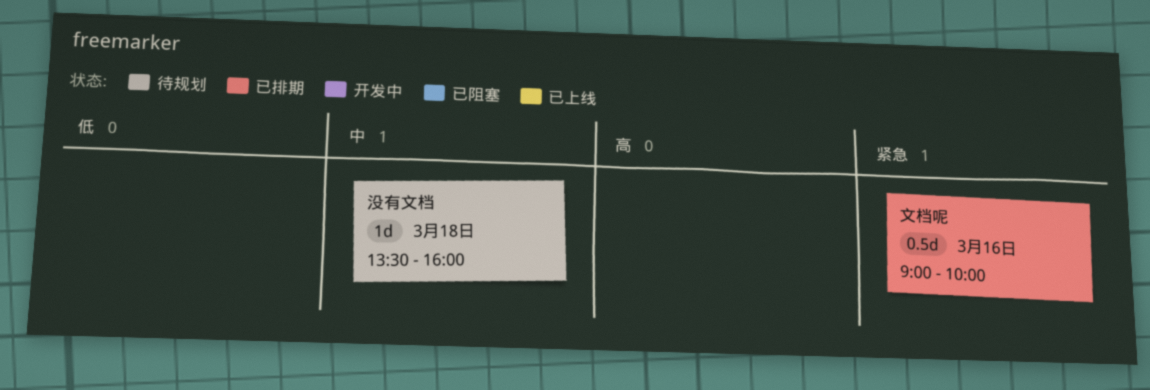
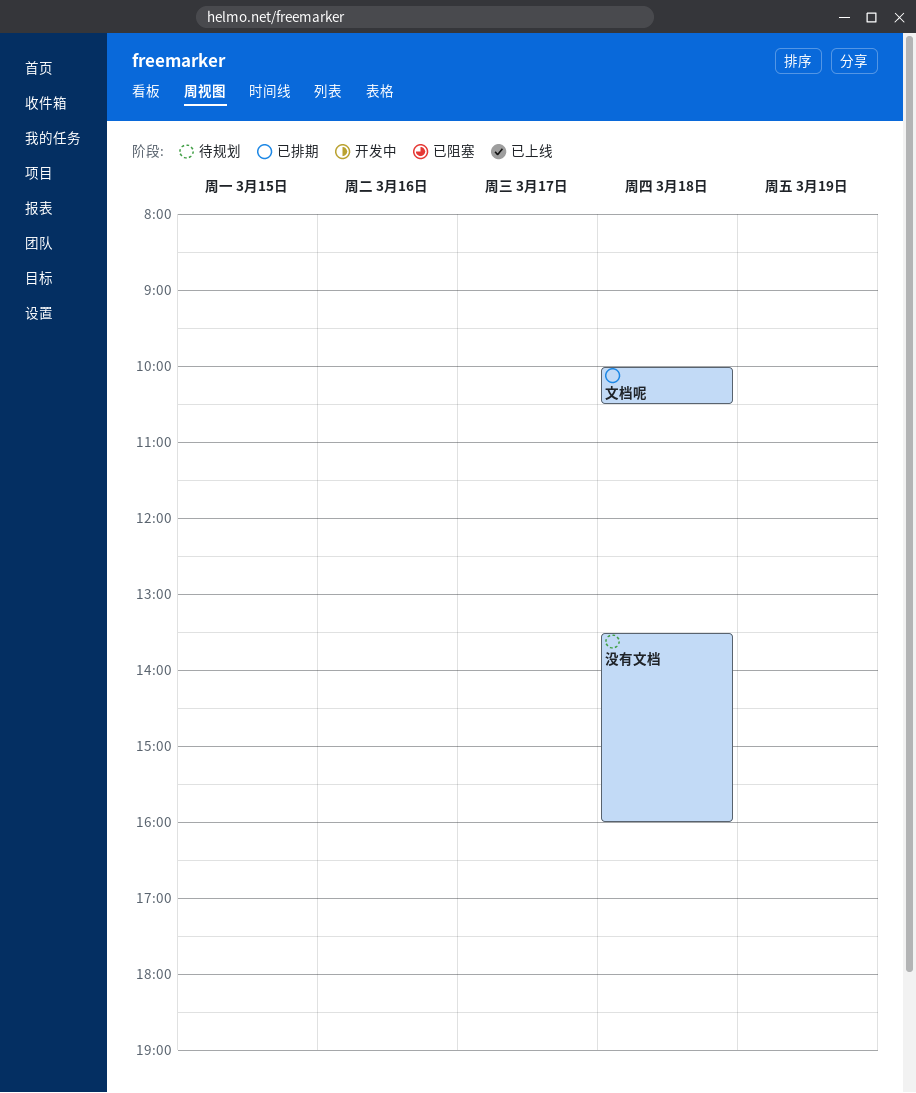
文档呢, day: Mar 16 -> Mar 18
文档呢, begins: 09:00 -> 10:00
文档呢, ends: 10:00 -> 10:30

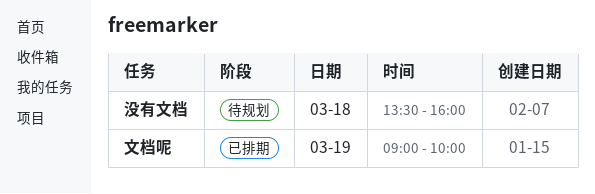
文档呢, day: Mar 18 -> Mar 19
文档呢, begins: 10:00 -> 09:00
文档呢, ends: 10:30 -> 10:00

